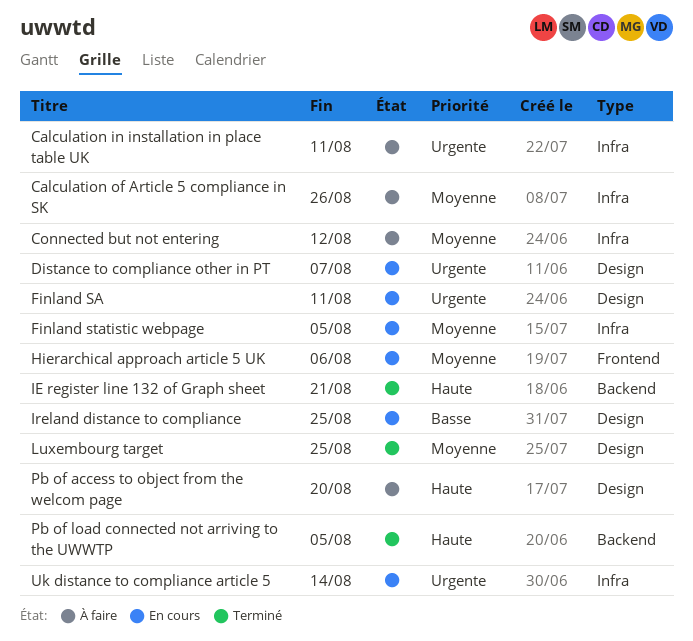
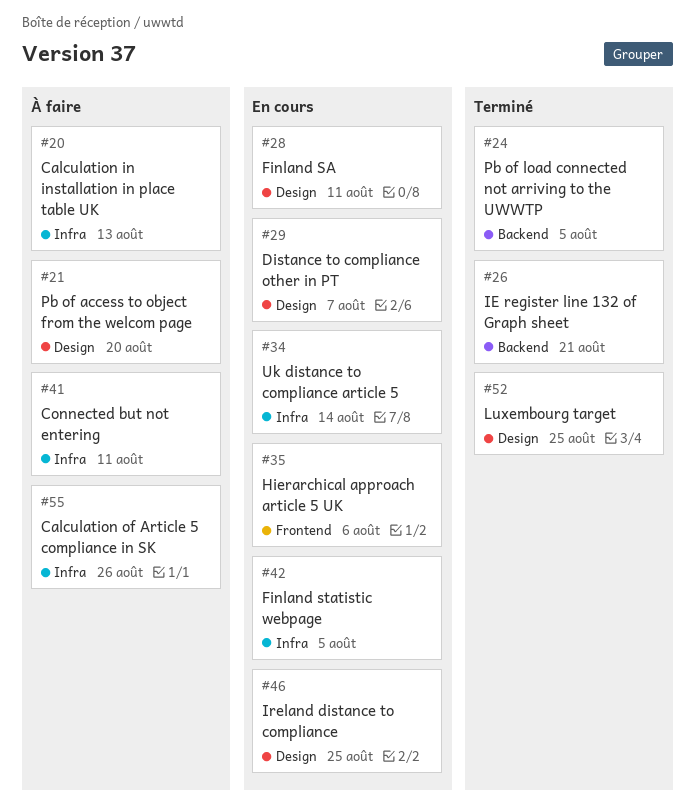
Calculation in installation in place table UK, due: Aug 11 -> Aug 13
Connected but not entering, due: Aug 12 -> Aug 11

